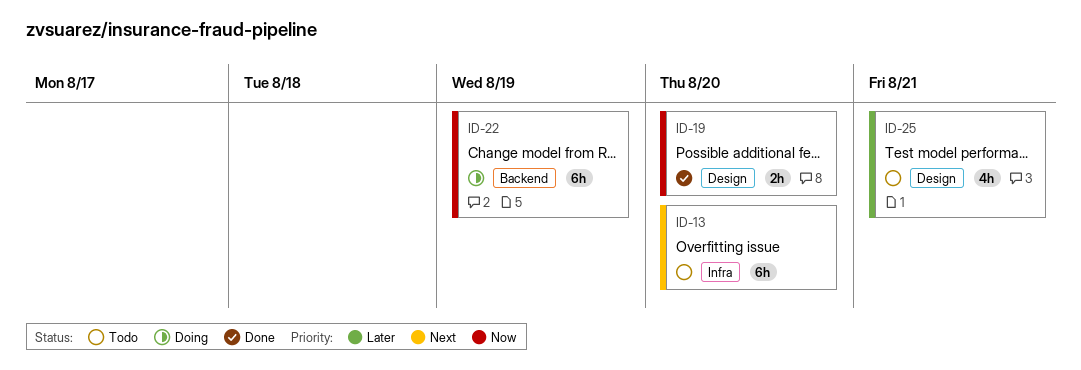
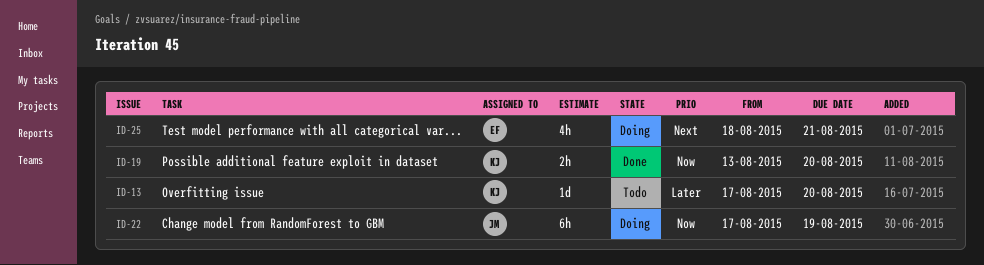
ID-13, priority: Next -> Later
ID-13, estimate: 6h -> 1d
ID-25, status: Todo -> Doing
ID-25, priority: Later -> Next

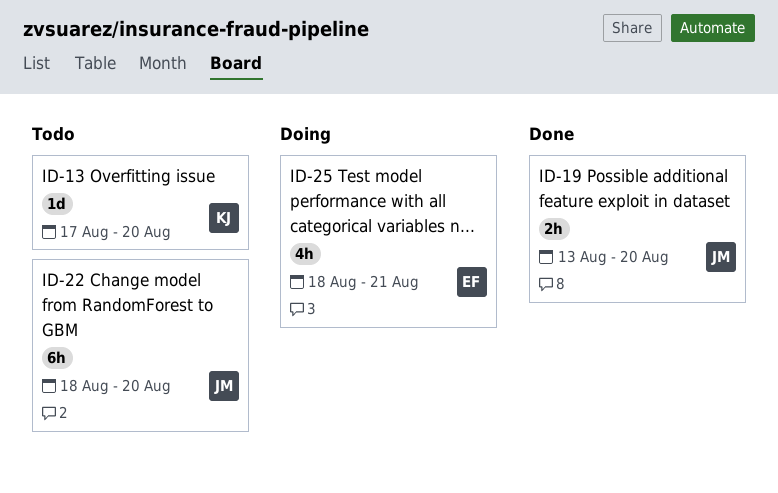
ID-19, owner: KJ -> JM
ID-22, status: Doing -> Todo
ID-22, start: Aug 17 -> Aug 18
ID-22, due: Aug 19 -> Aug 20

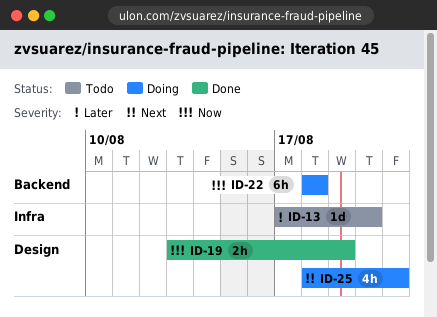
ID-19, due: Aug 20 -> Aug 19
ID-22, status: Todo -> Doing
ID-22, due: Aug 20 -> Aug 18

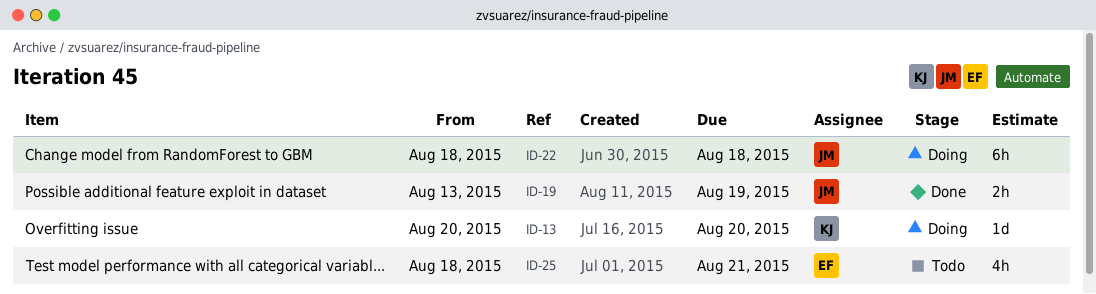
ID-13, status: Todo -> Doing
ID-13, start: Aug 17 -> Aug 20
ID-25, status: Doing -> Todo

